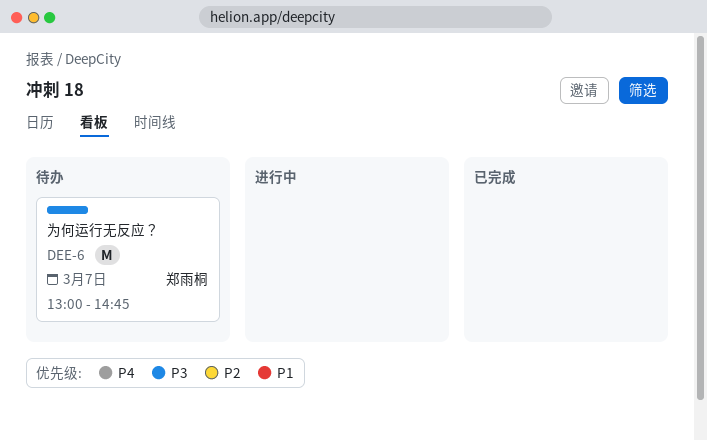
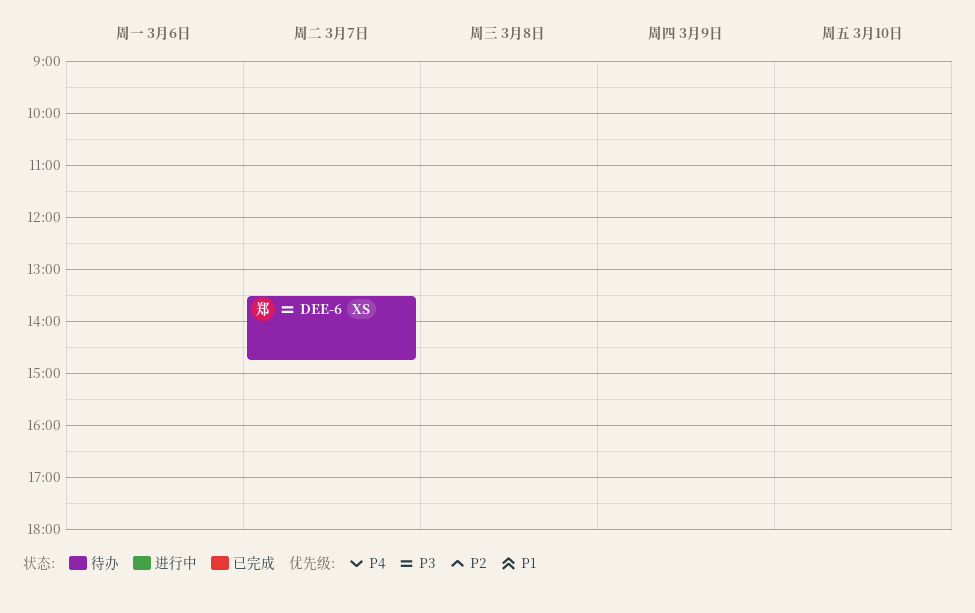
DEE-6, estimate: M -> XS
DEE-6, begins: 13:00 -> 13:30

